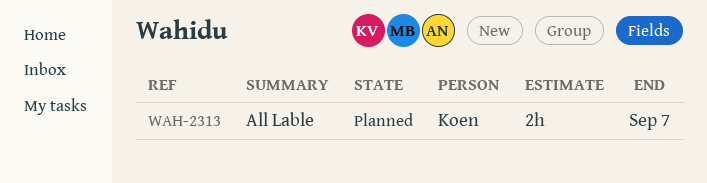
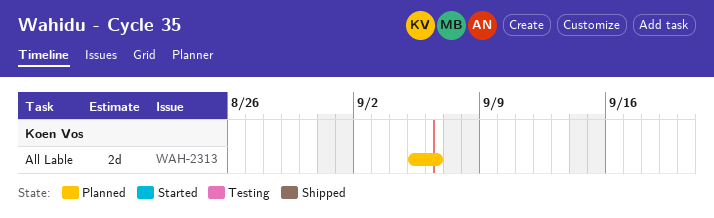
WAH-2313, estimate: 2h -> 2d
WAH-2313, due: Sep 7 -> Sep 6

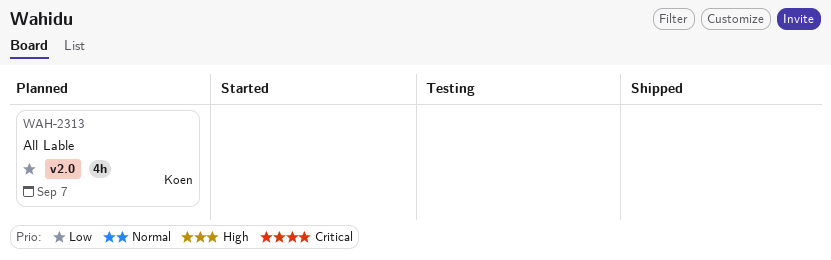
WAH-2313, estimate: 2d -> 4h
WAH-2313, due: Sep 6 -> Sep 7

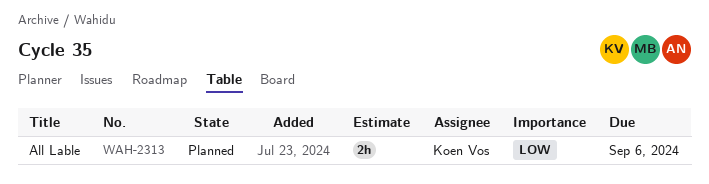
WAH-2313, estimate: 4h -> 2h
WAH-2313, due: Sep 7 -> Sep 6

